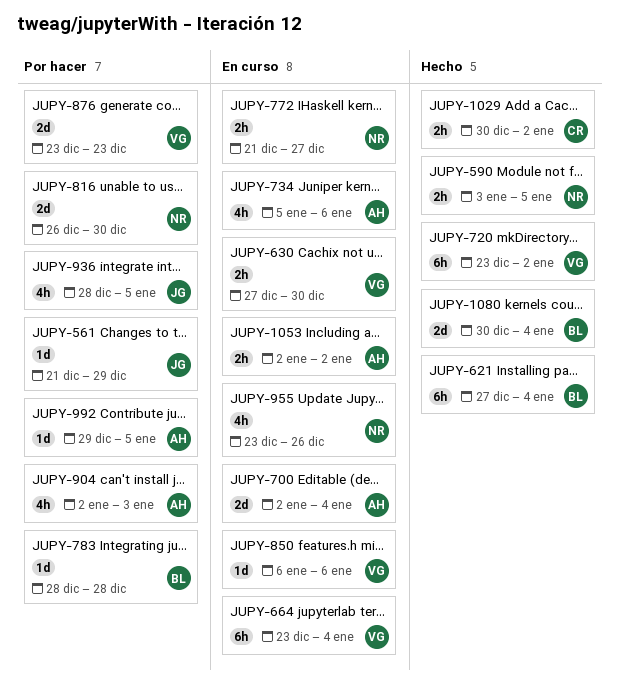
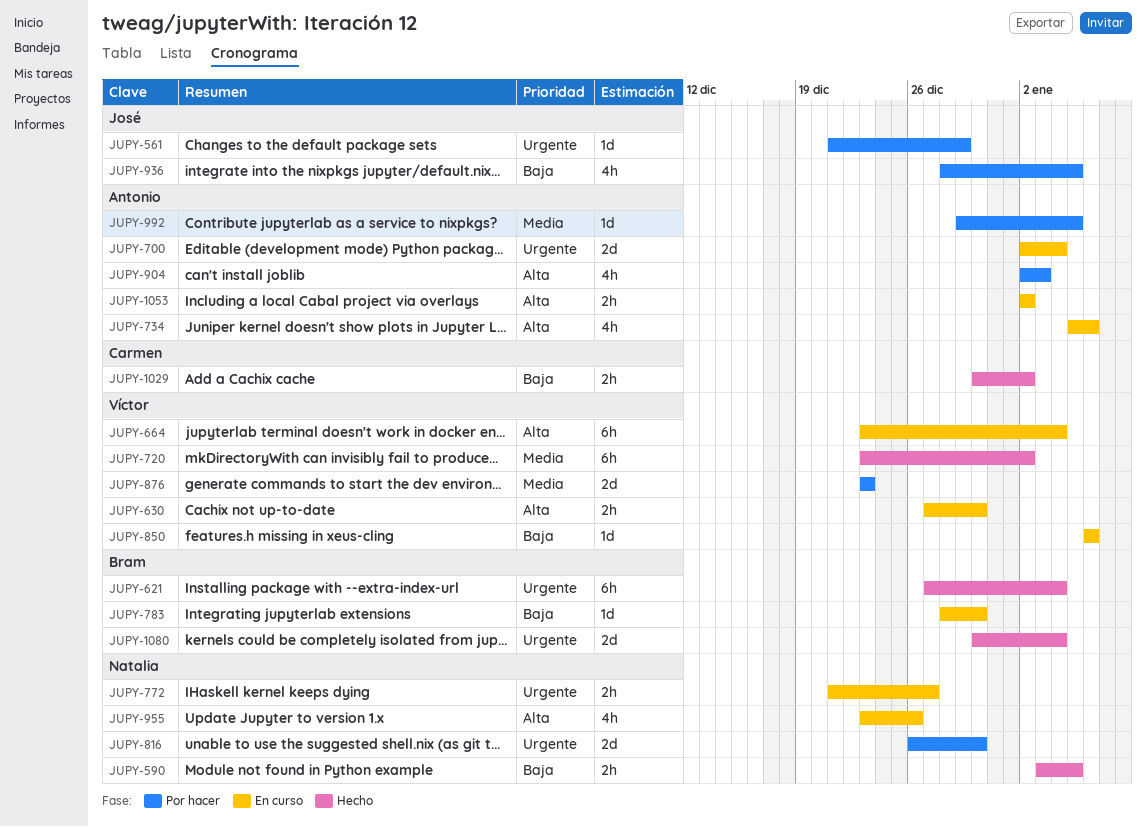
JUPY-783, status: Por hacer -> En curso
JUPY-783, due: Dec 28 -> Dec 30

